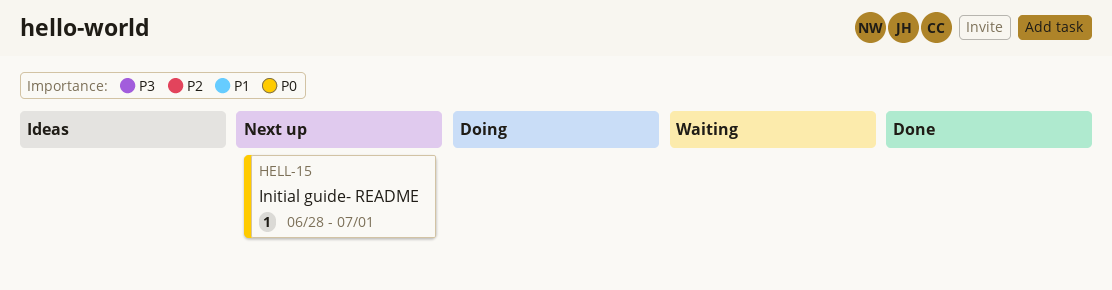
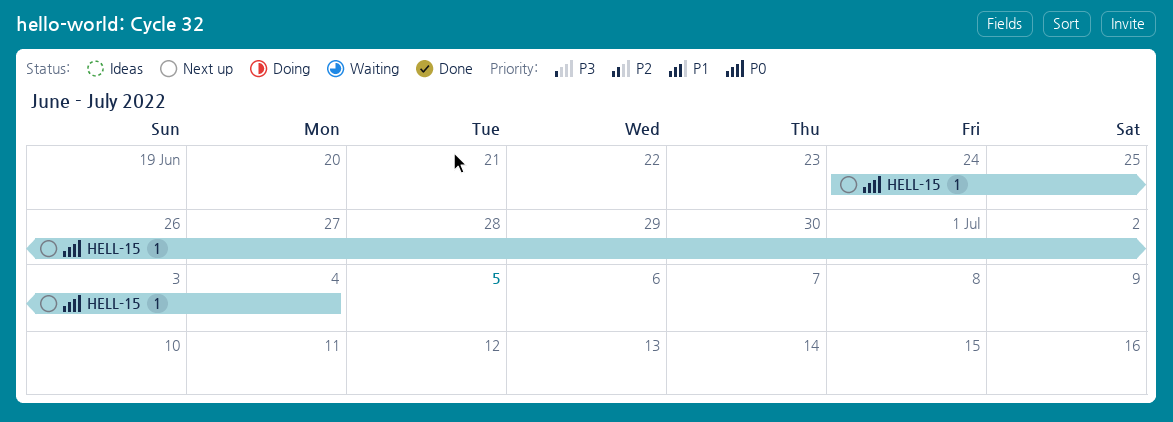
HELL-15, start: Jun 28 -> Jun 24
HELL-15, due: Jul 1 -> Jul 4

